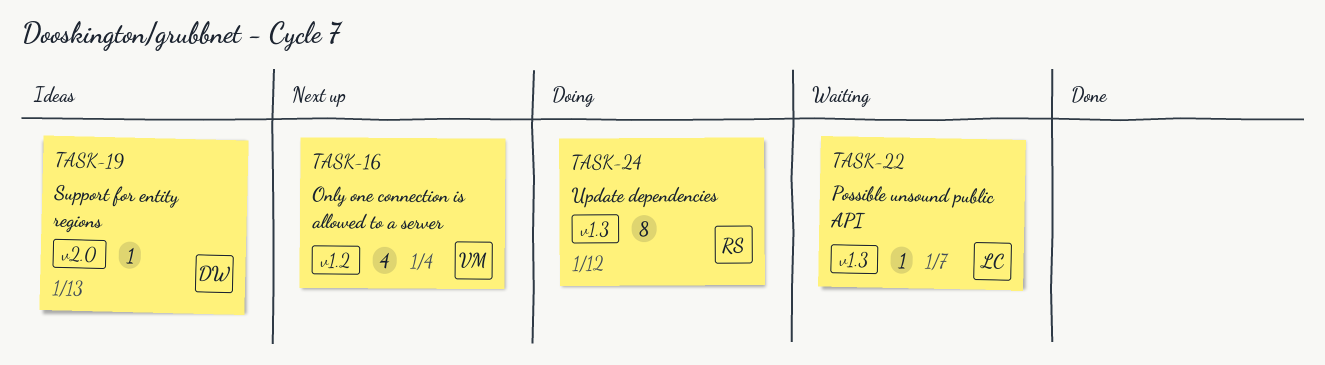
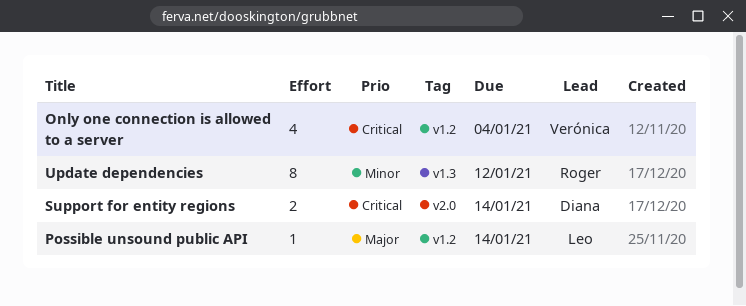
Possible unsound public API, label: v1.3 -> v1.2
Possible unsound public API, due: Jan 7 -> Jan 14
Support for entity regions, estimate: 1 -> 2
Support for entity regions, due: Jan 13 -> Jan 14

